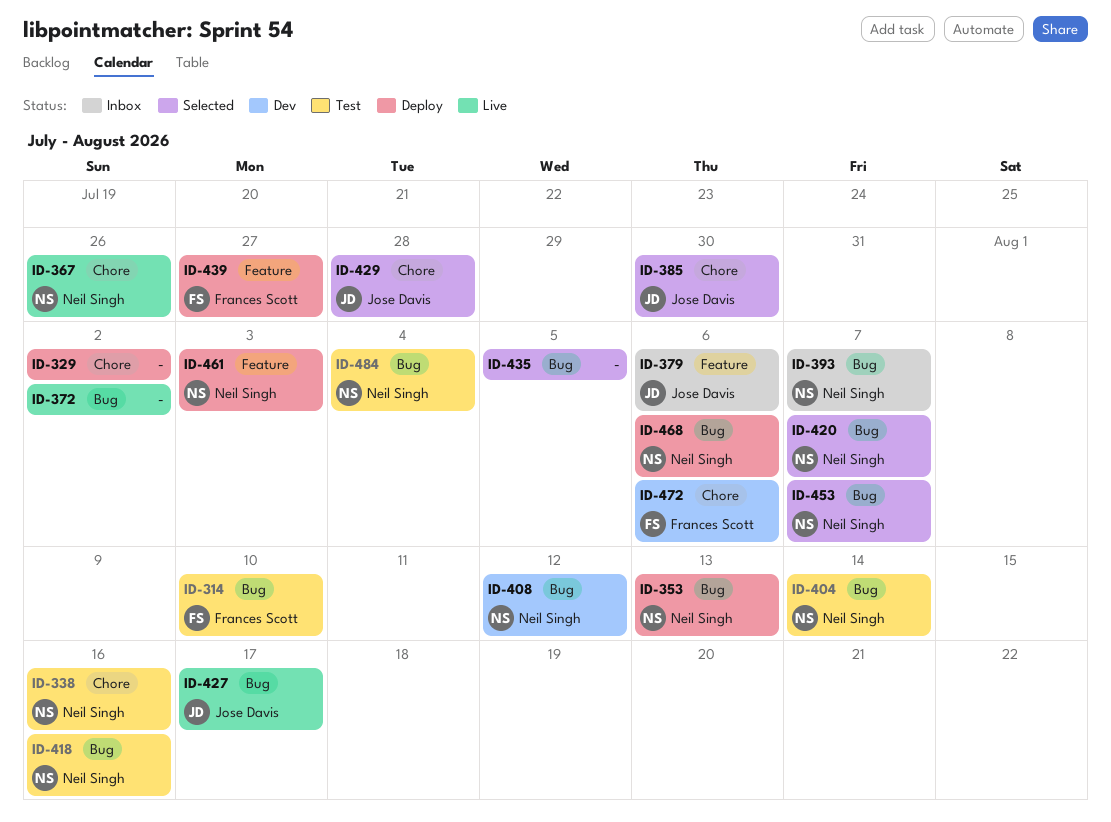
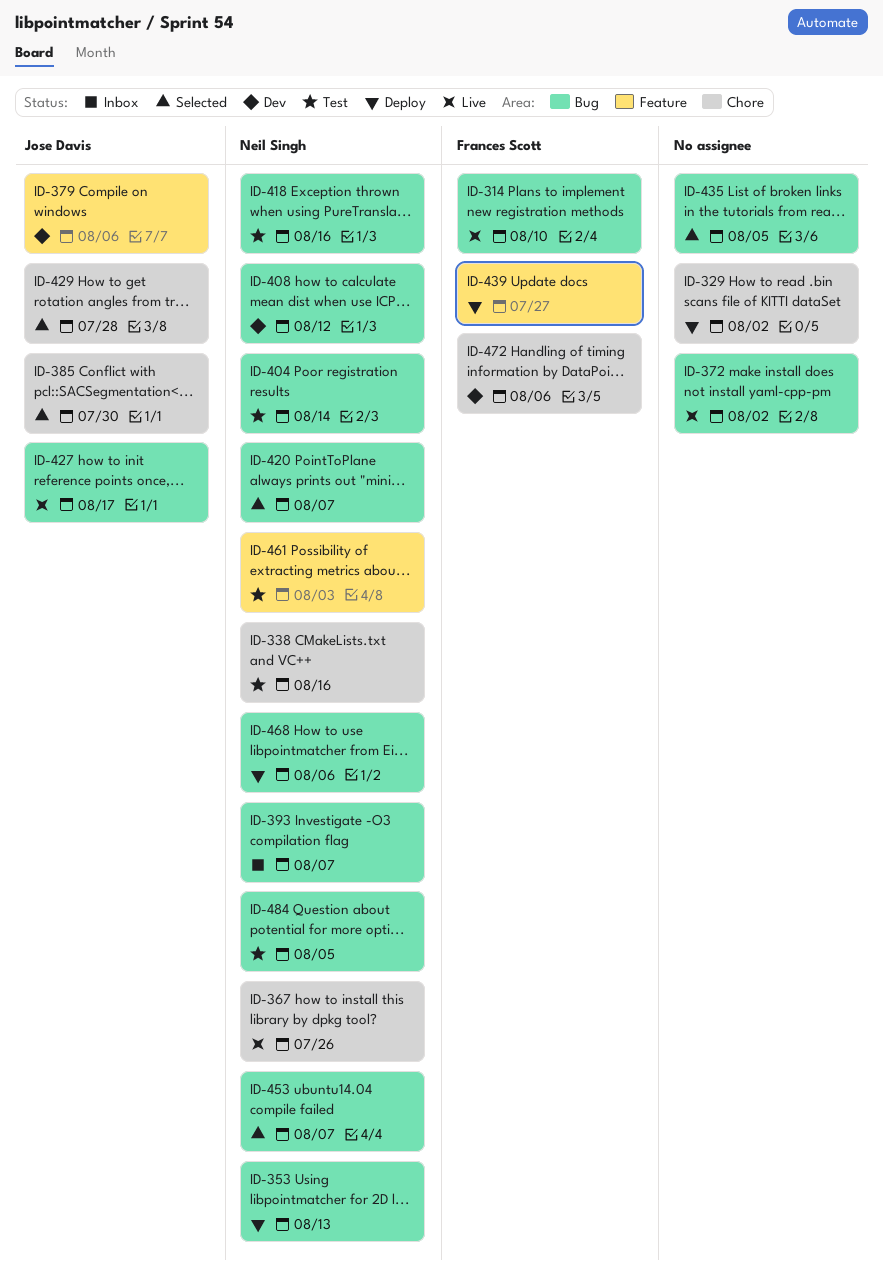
ID-314, status: Test -> Live
ID-379, status: Inbox -> Dev
ID-461, status: Deploy -> Test
ID-484, due: Aug 4 -> Aug 5

